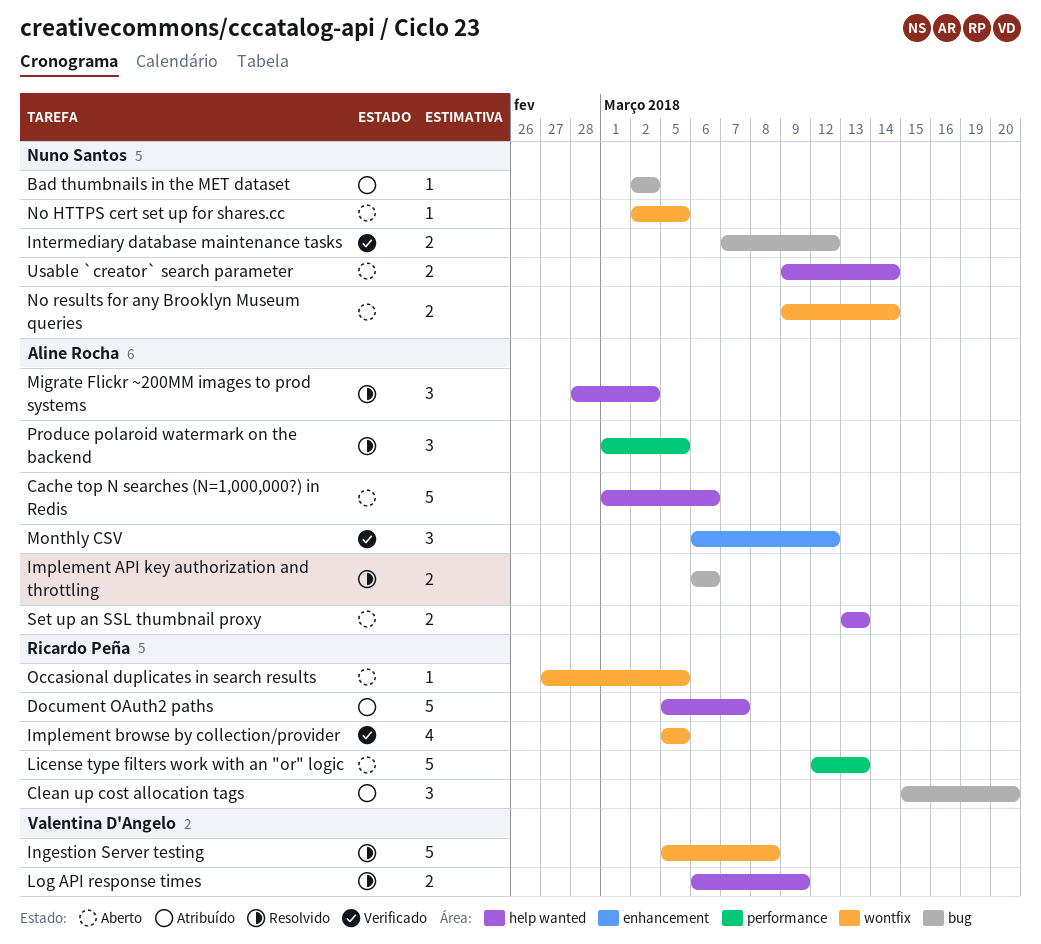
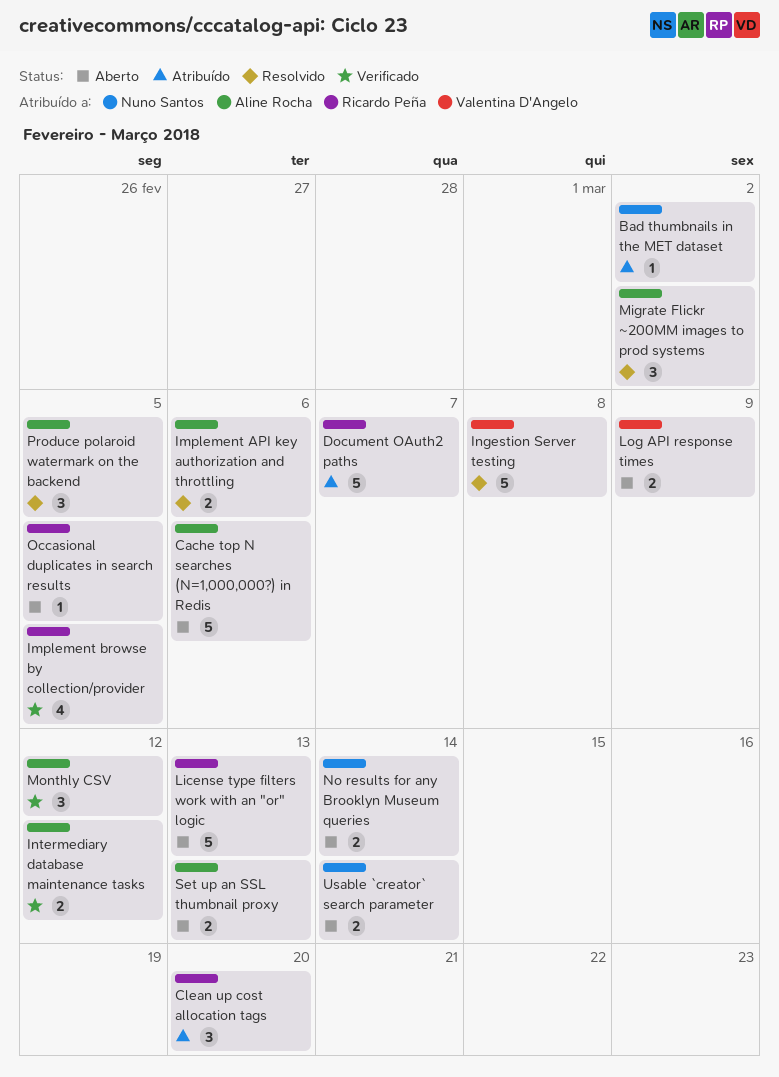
Intermediary database maintenance tasks, owner: Nuno Santos -> Aline Rocha
Log API response times, status: Resolvido -> Aberto
No HTTPS cert set up for shares.cc: present -> none

